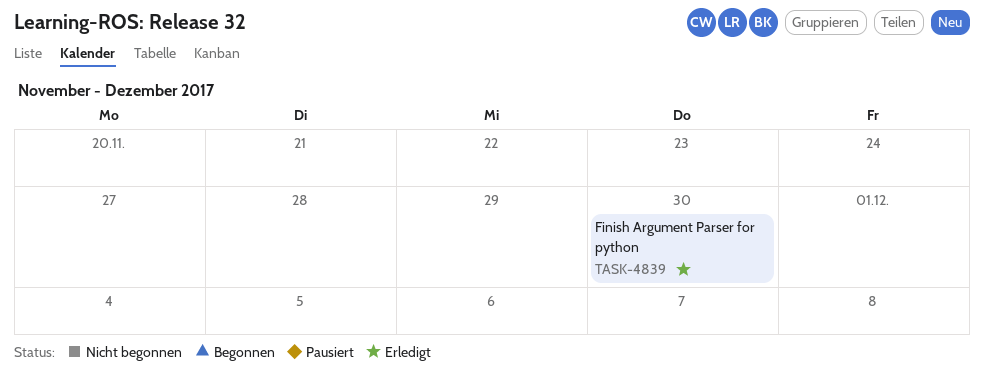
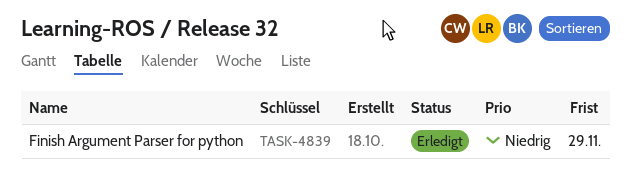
TASK-4839, due: Nov 30 -> Nov 29

